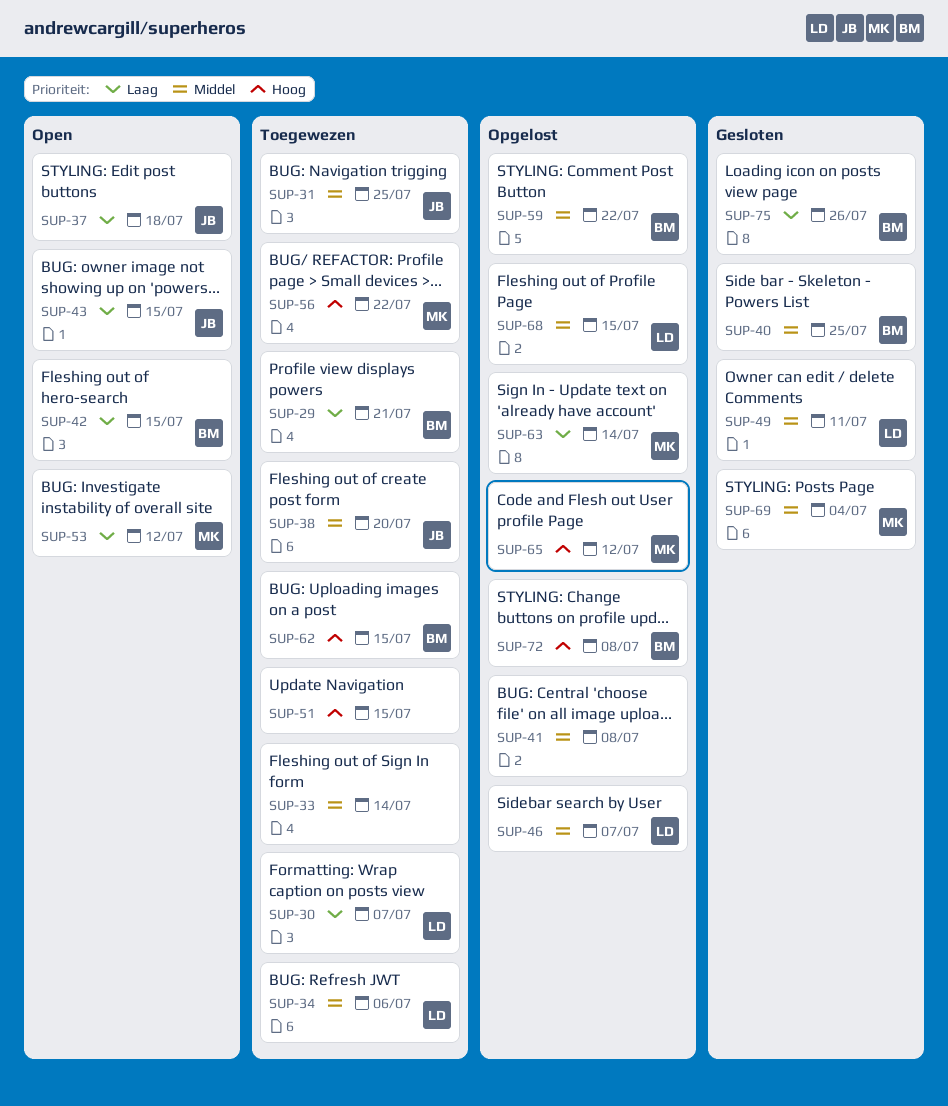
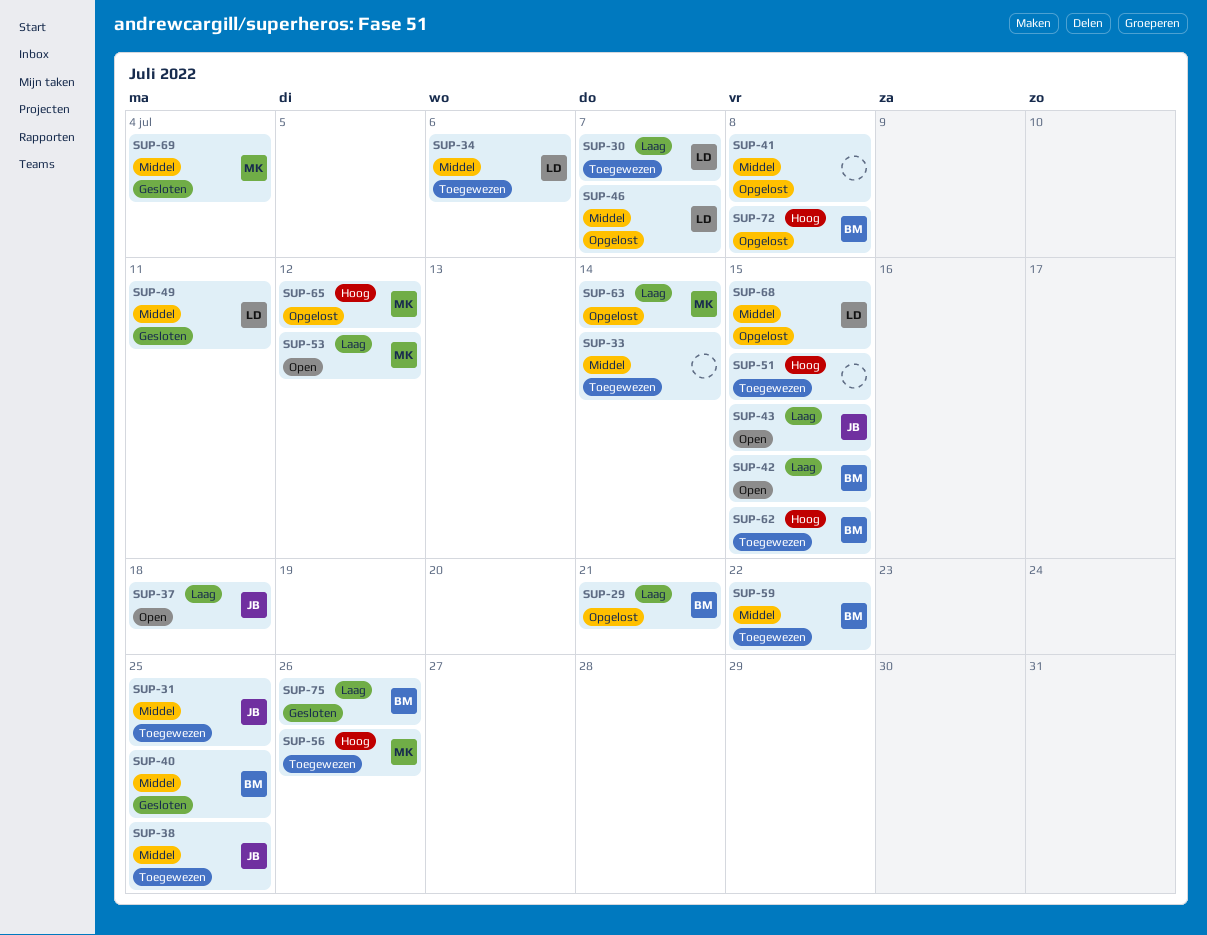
SUP-29, status: Toegewezen -> Opgelost
SUP-38, due: Jul 20 -> Jul 25
SUP-56, due: Jul 22 -> Jul 26
SUP-59, status: Opgelost -> Toegewezen

